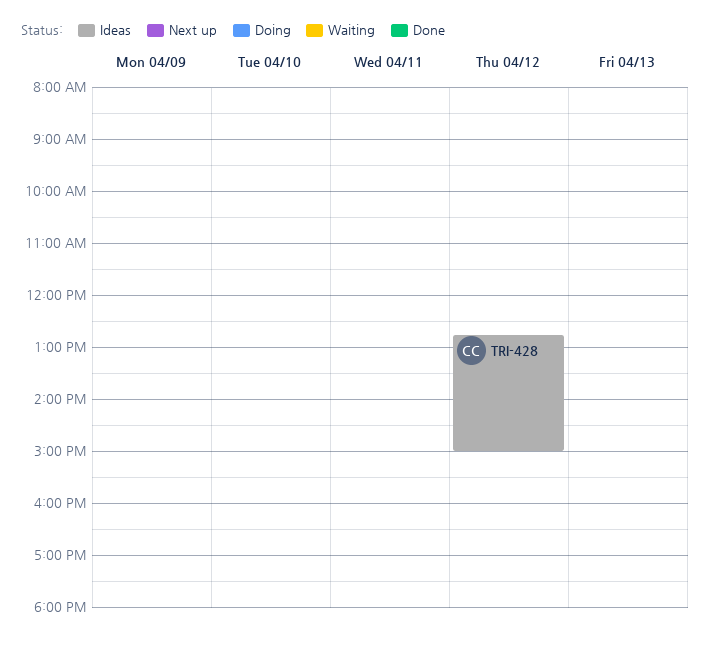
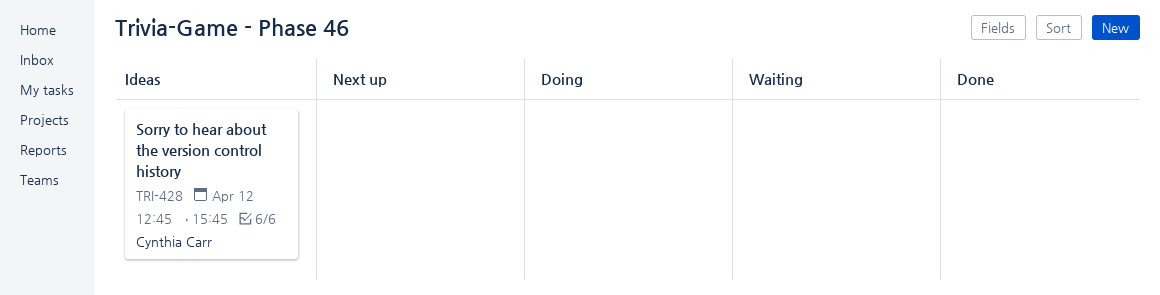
TRI-428, ends: 15:00 -> 15:45

